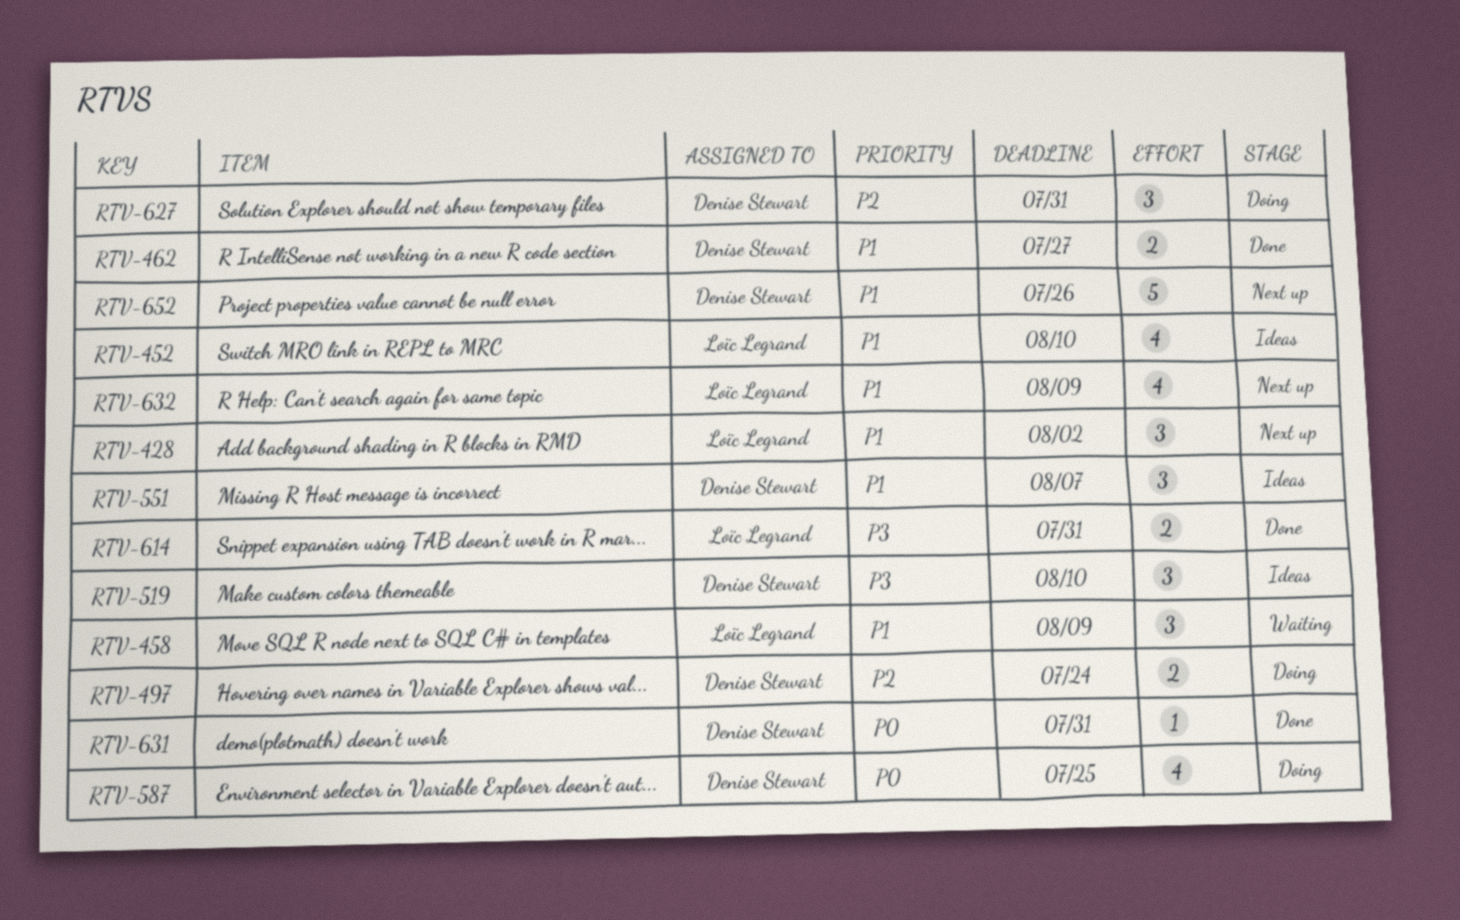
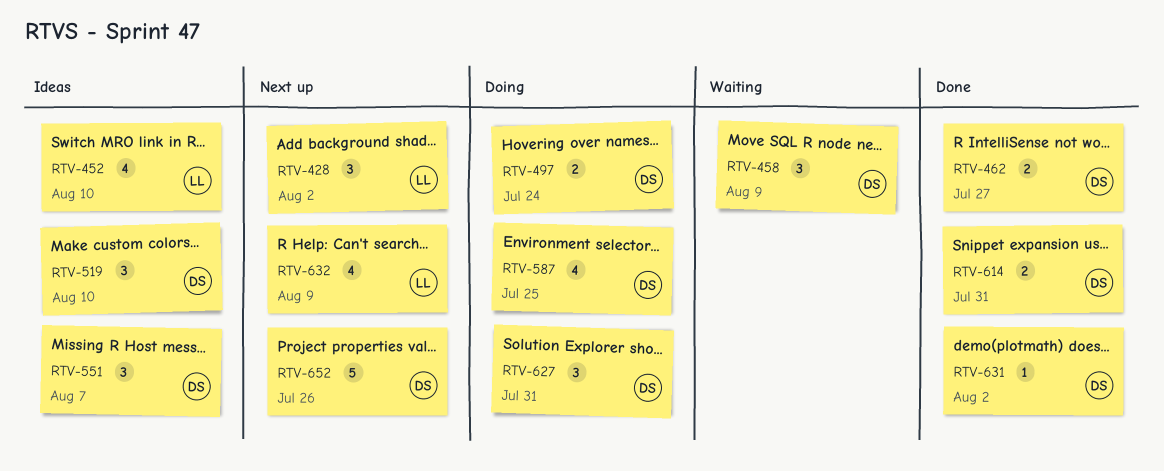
RTV-458, owner: Loïc Legrand -> Denise Stewart
RTV-614, owner: Loïc Legrand -> Denise Stewart
RTV-631, due: Jul 31 -> Aug 2

